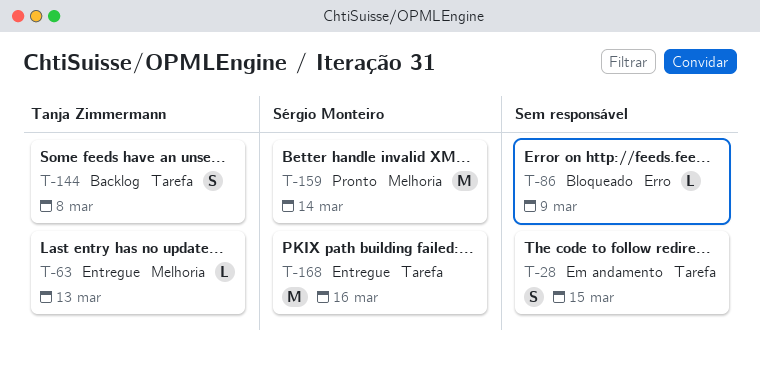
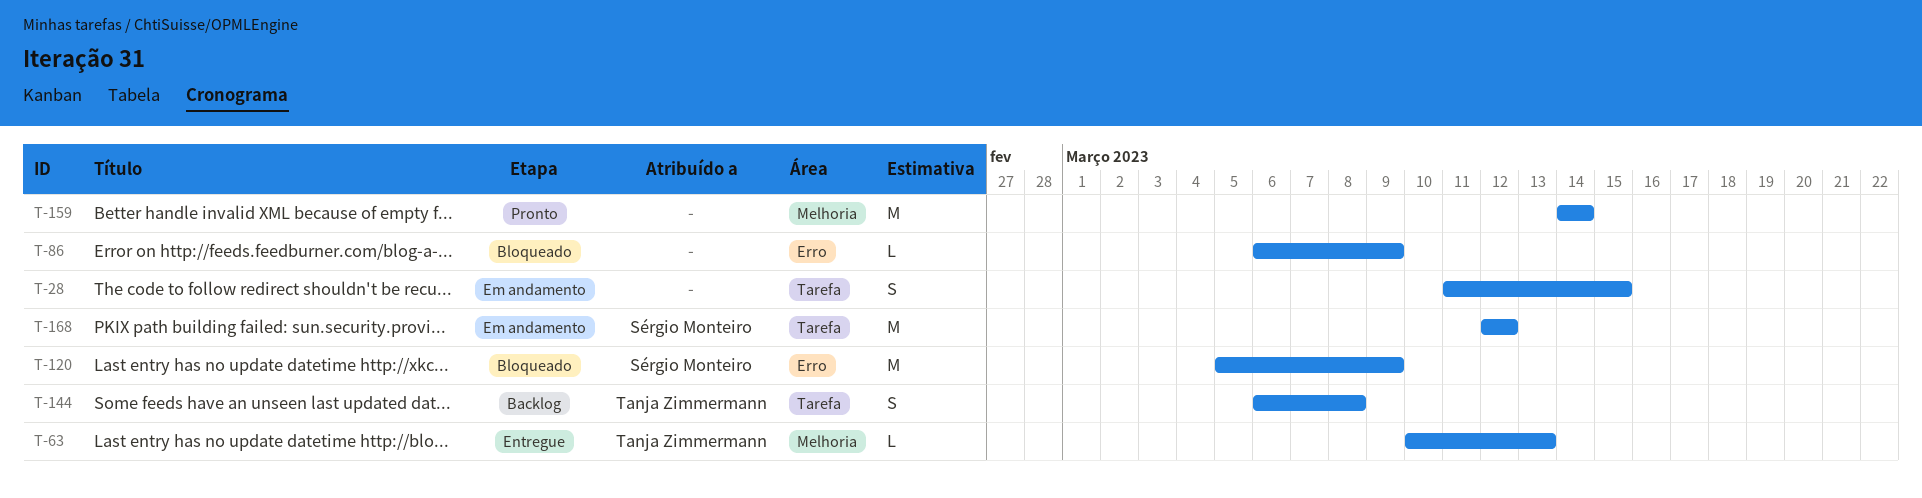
T-120: none -> present
T-159, owner: Sérgio Monteiro -> none
T-168, status: Entregue -> Em andamento
T-168, due: Mar 16 -> Mar 12

